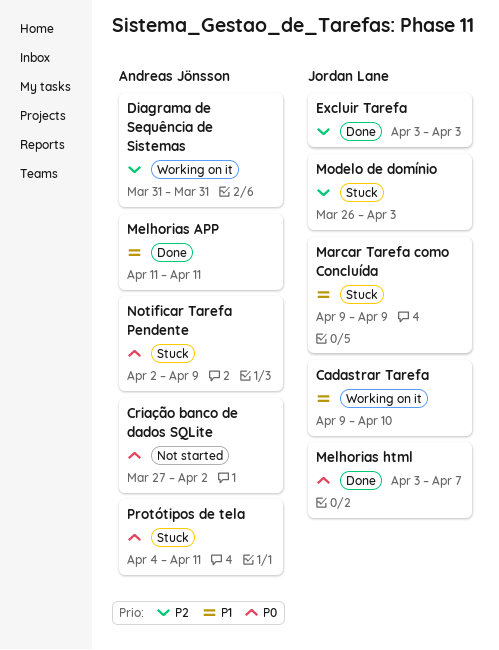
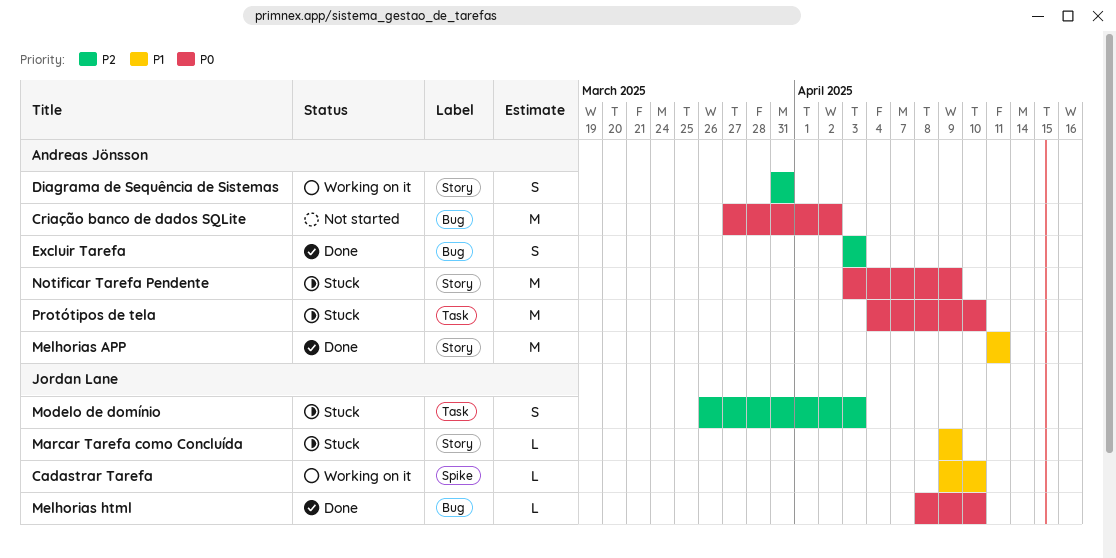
Excluir Tarefa, owner: Jordan Lane -> Andreas Jönsson
Melhorias html, start: Apr 3 -> Apr 8
Melhorias html, due: Apr 7 -> Apr 10
Notificar Tarefa Pendente, start: Apr 2 -> Apr 3
Protótipos de tela, due: Apr 11 -> Apr 10

